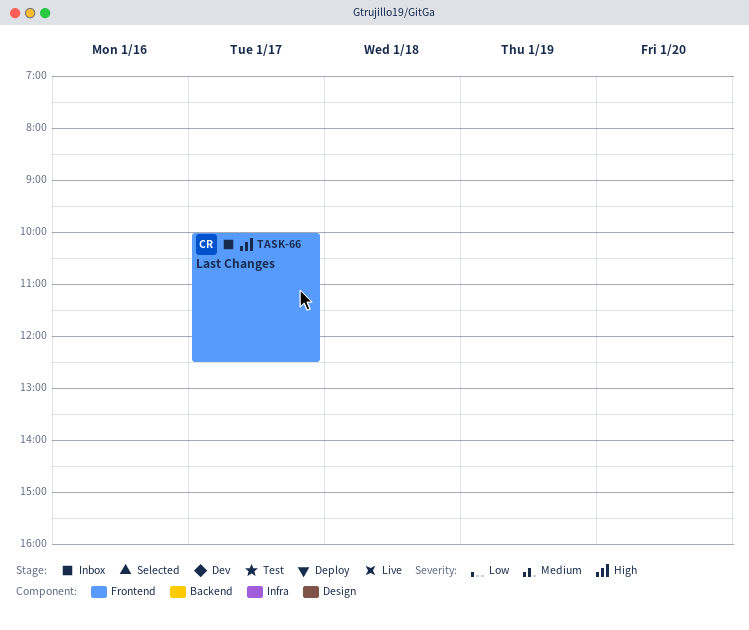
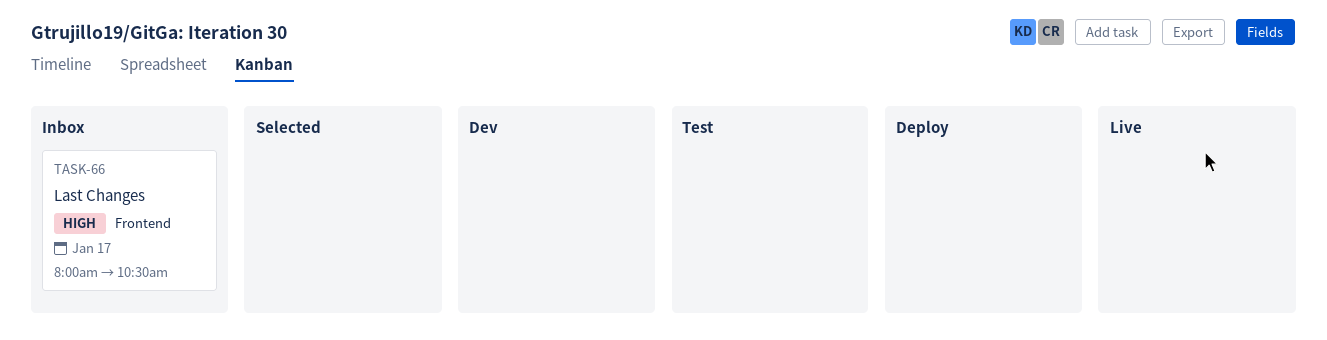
TASK-66, begins: 10:00 -> 08:00
TASK-66, ends: 12:30 -> 10:30

